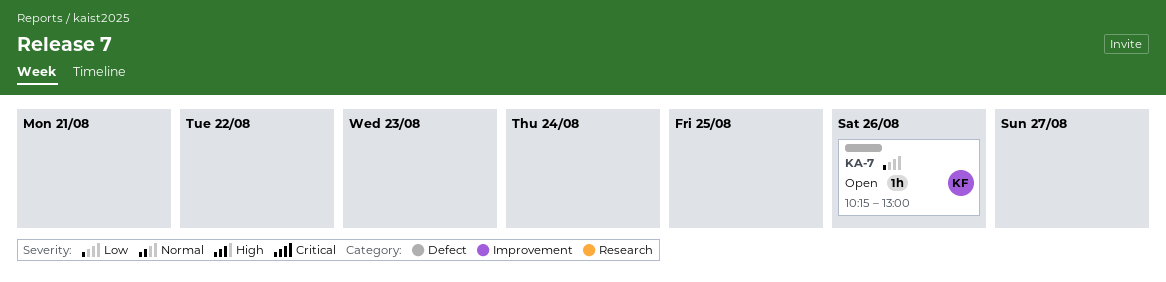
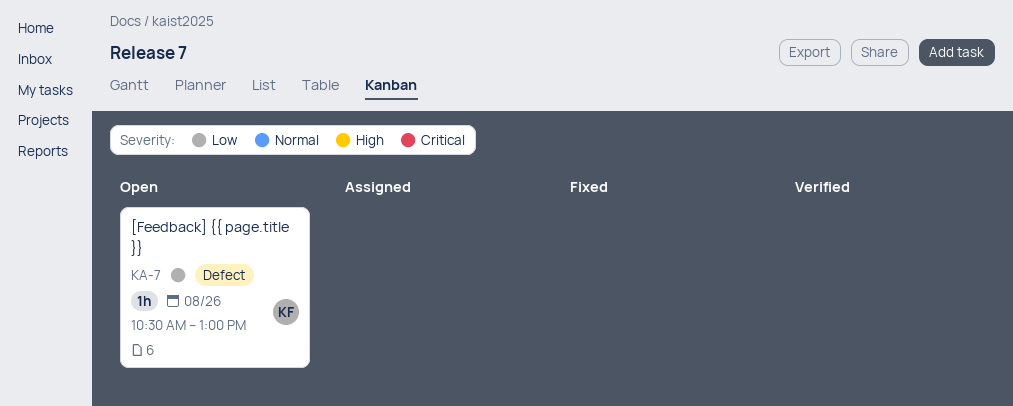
KA-7, begins: 10:15 -> 10:30

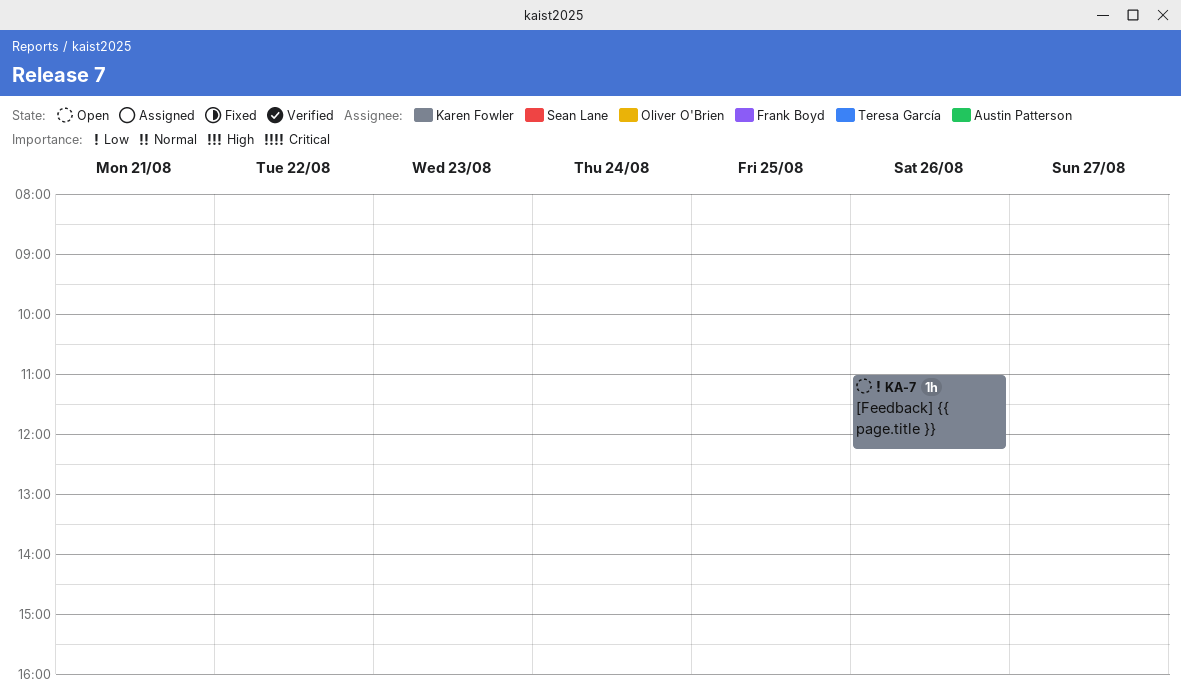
KA-7, begins: 10:30 -> 11:00
KA-7, ends: 13:00 -> 12:15

